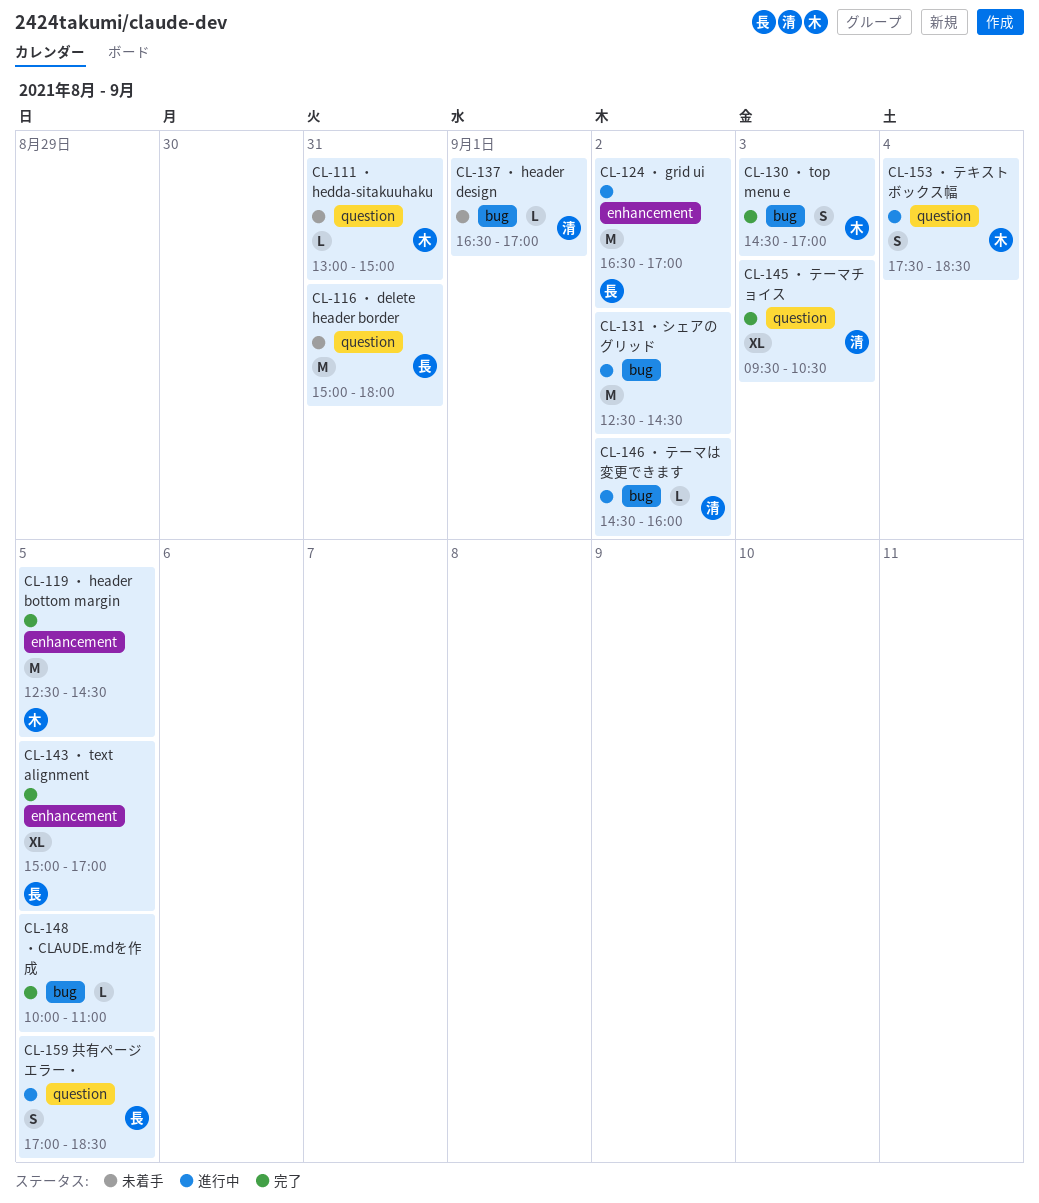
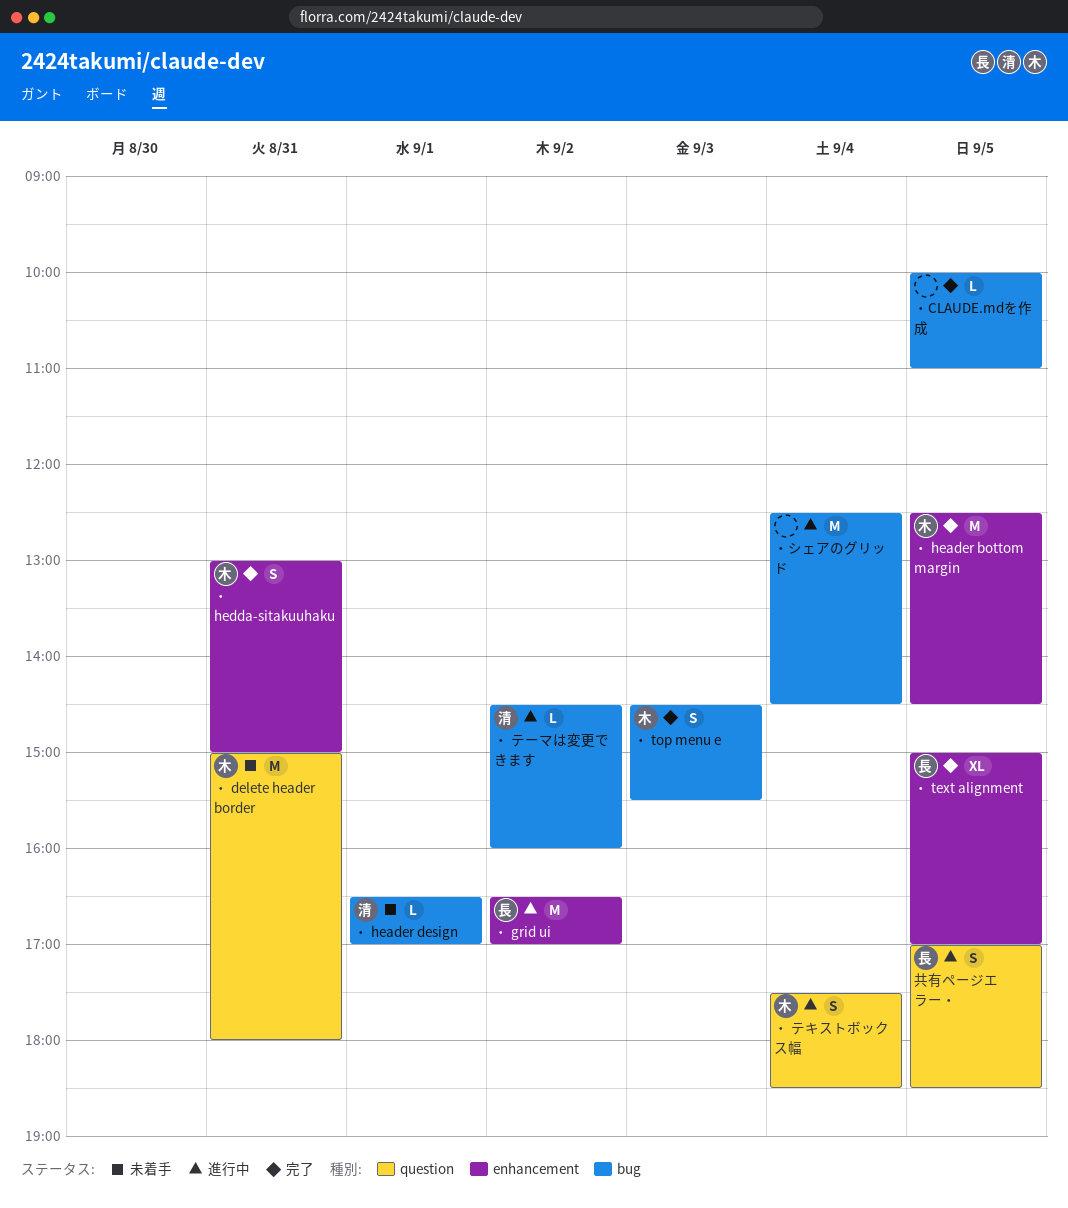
・ delete header border, owner: 長 -> 木
・ hedda-sitakuuhaku, status: 未着手 -> 完了
・ hedda-sitakuuhaku, label: question -> enhancement
・ hedda-sitakuuhaku, estimate: L -> S
・ top menu e, ends: 17:00 -> 15:30
・ テーマチョイス: present -> none
・シェアのグリッド, day: Sep 2 -> Sep 4

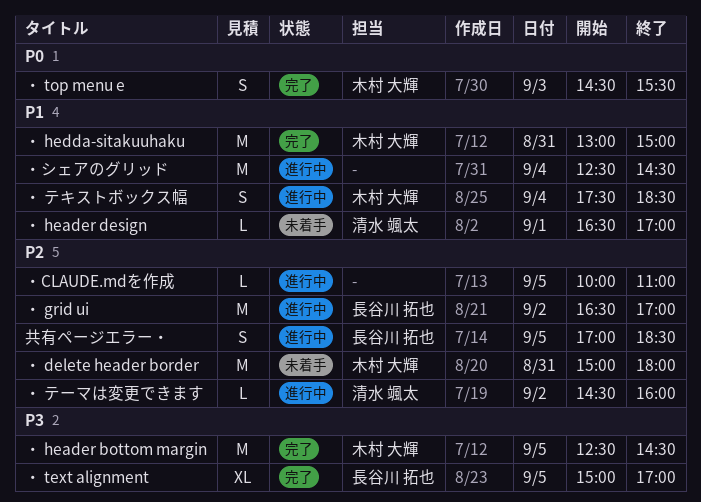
・ hedda-sitakuuhaku, estimate: S -> M
・CLAUDE.mdを作成, status: 完了 -> 進行中

